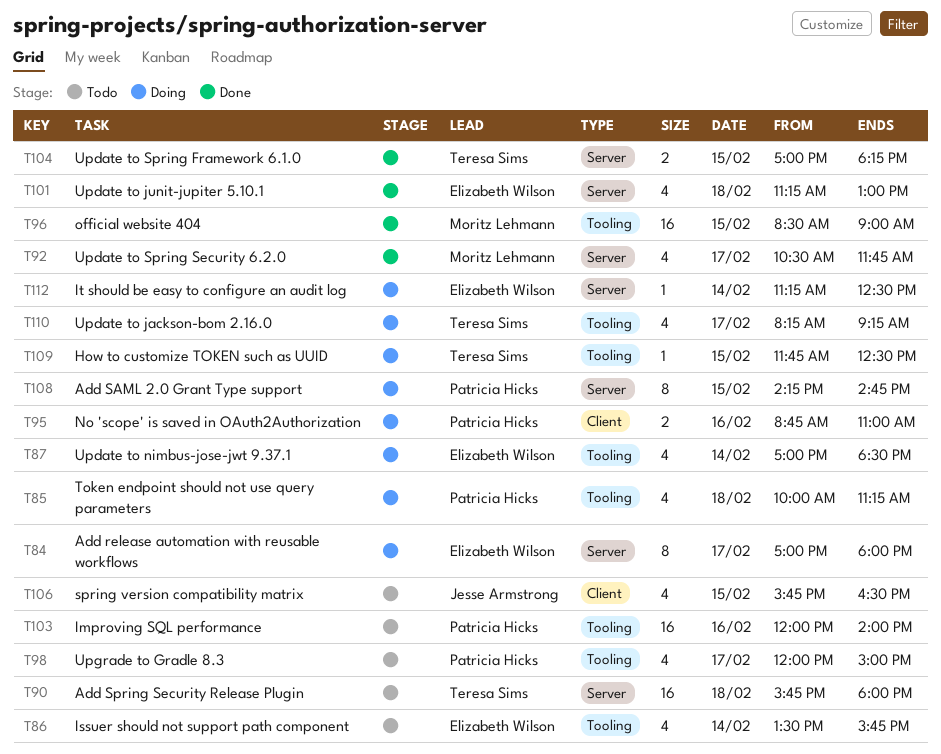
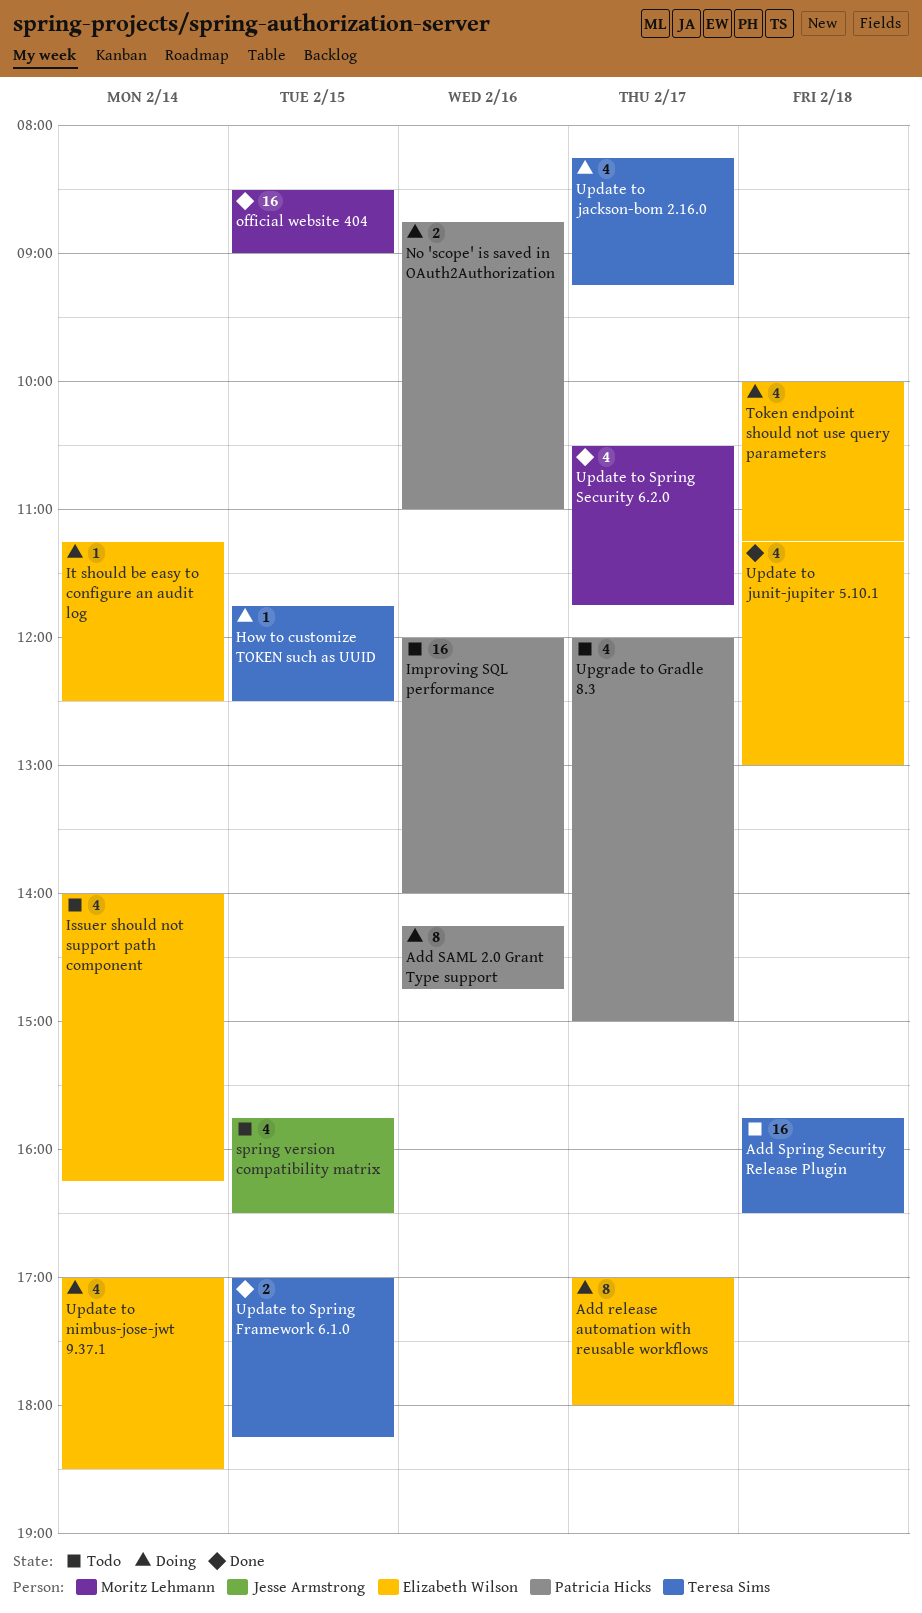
Add SAML 2.0 Grant Type support, day: Feb 15 -> Feb 16
Add Spring Security Release Plugin, ends: 18:00 -> 16:30
Issuer should not support path component, begins: 13:30 -> 14:00
Issuer should not support path component, ends: 15:45 -> 16:15
Token endpoint should not use query parameters, owner: Patricia Hicks -> Elizabeth Wilson

